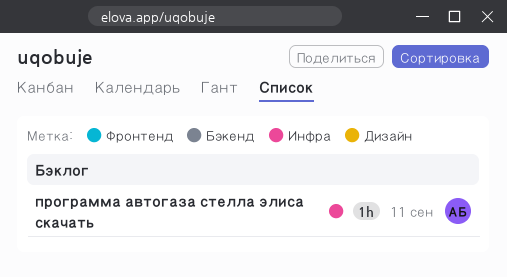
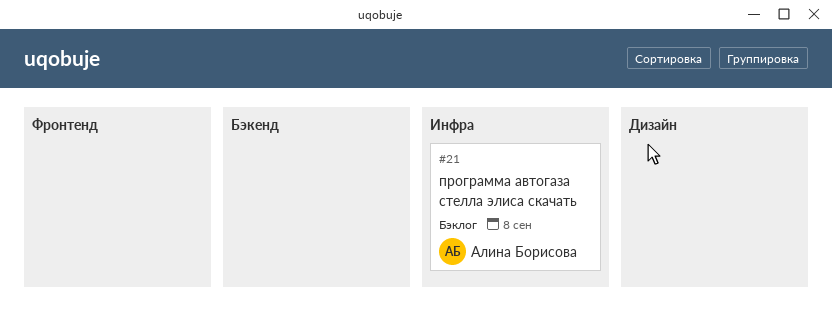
программа автогаза стелла элиса скачать, due: Sep 11 -> Sep 8

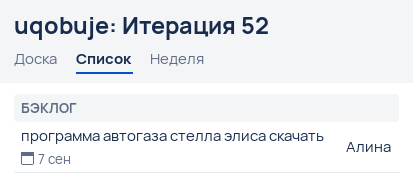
программа автогаза стелла элиса скачать, due: Sep 8 -> Sep 7

